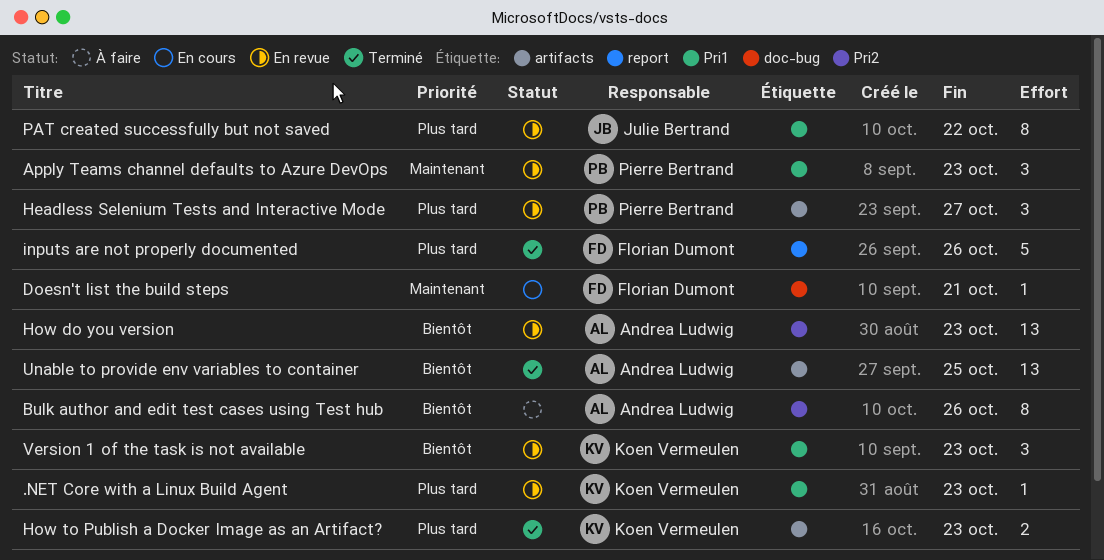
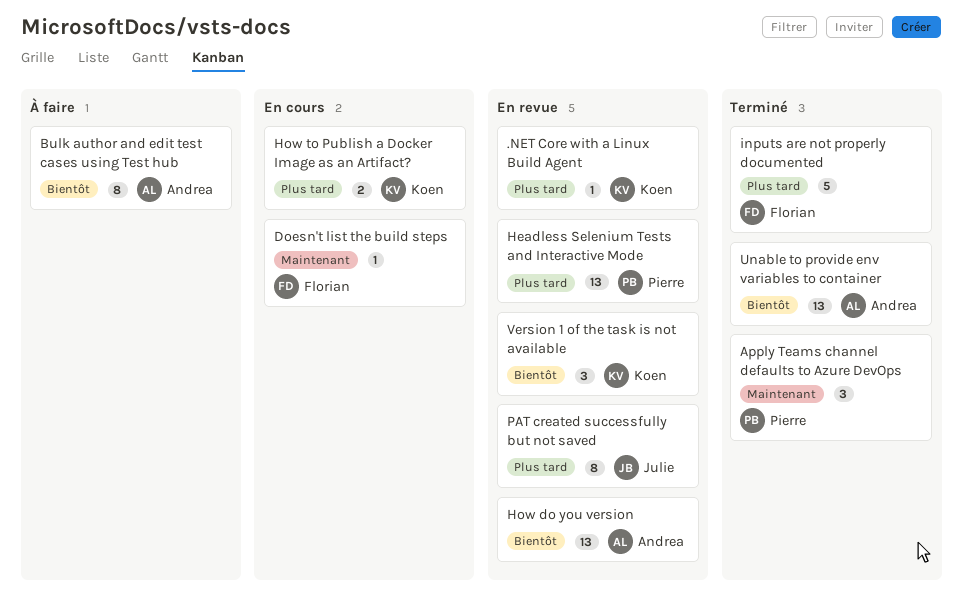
Apply Teams channel defaults to Azure DevOps, status: En revue -> Terminé
Headless Selenium Tests and Interactive Mode, estimate: 3 -> 13
How to Publish a Docker Image as an Artifact?, status: Terminé -> En cours

